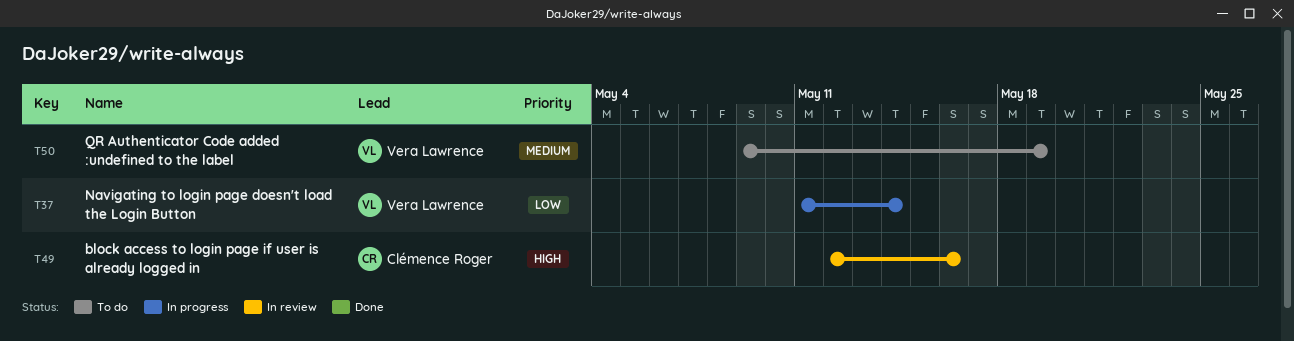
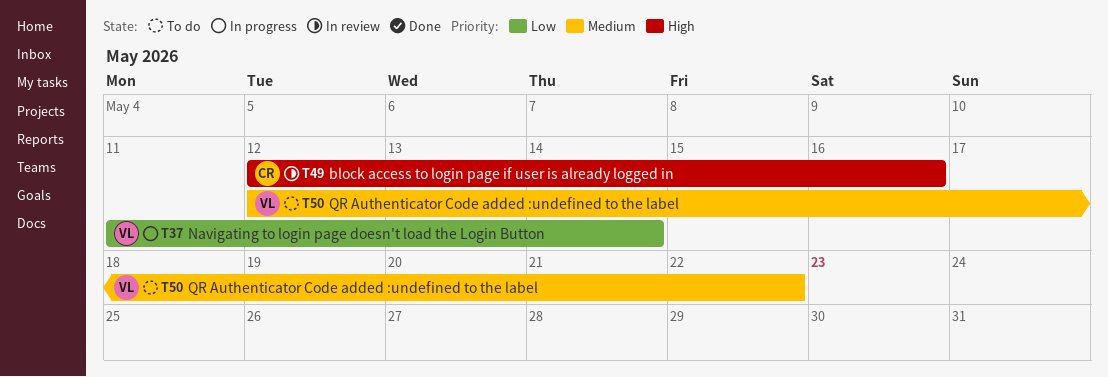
T50, start: May 9 -> May 12
T50, due: May 19 -> May 22

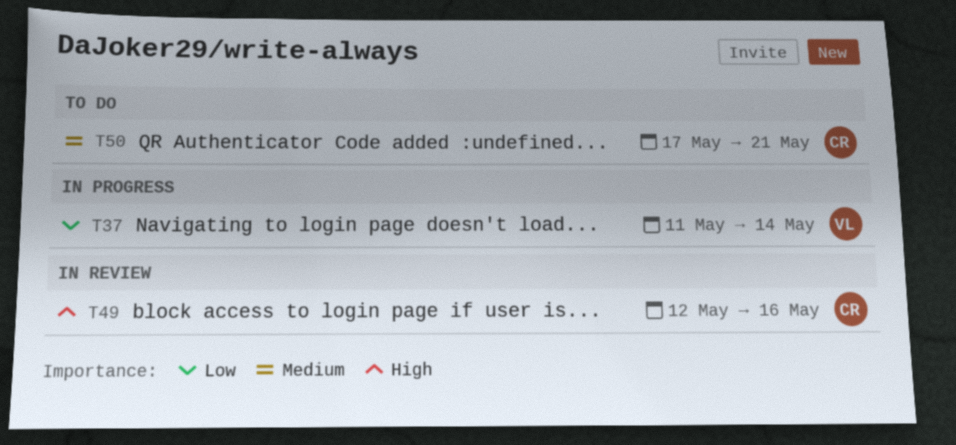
T50, owner: VL -> CR
T50, start: May 12 -> May 17
T50, due: May 22 -> May 21

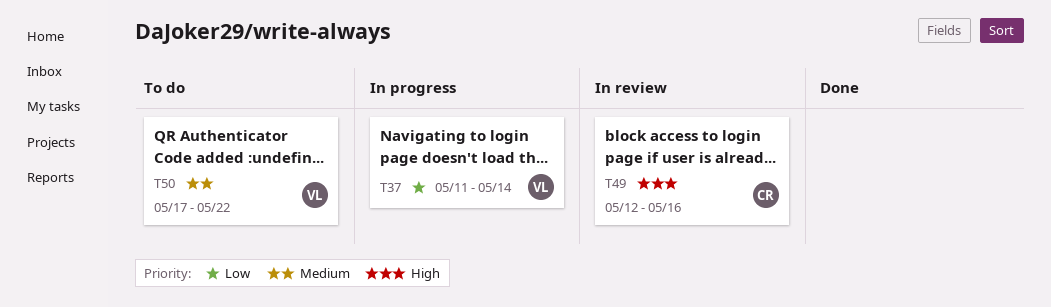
T50, owner: CR -> VL
T50, due: May 21 -> May 22

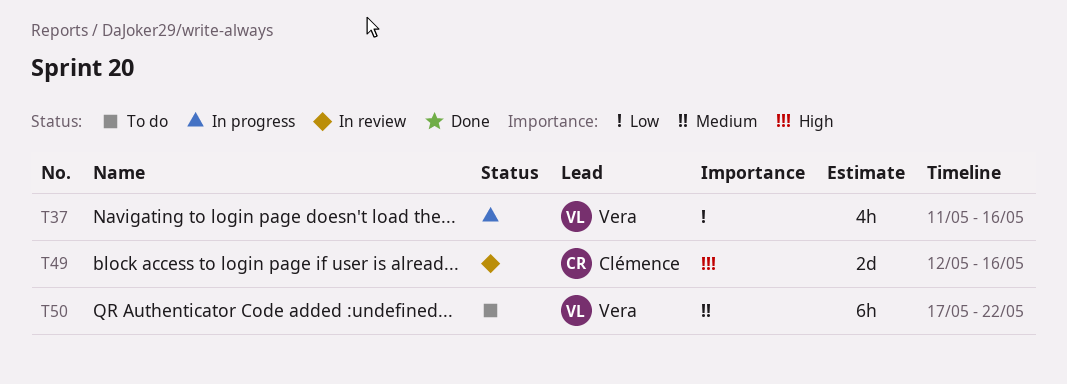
T37, due: May 14 -> May 16

